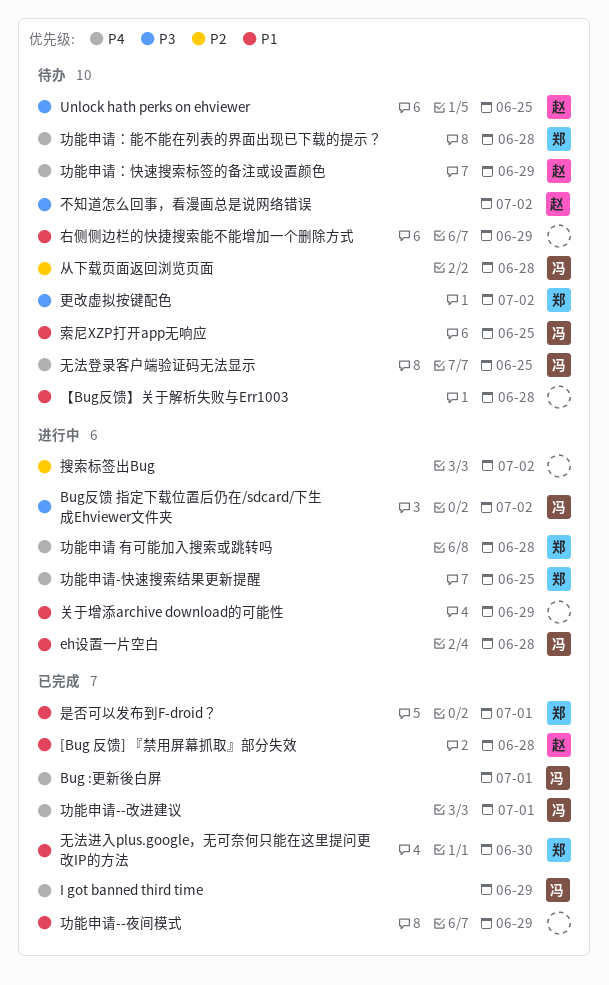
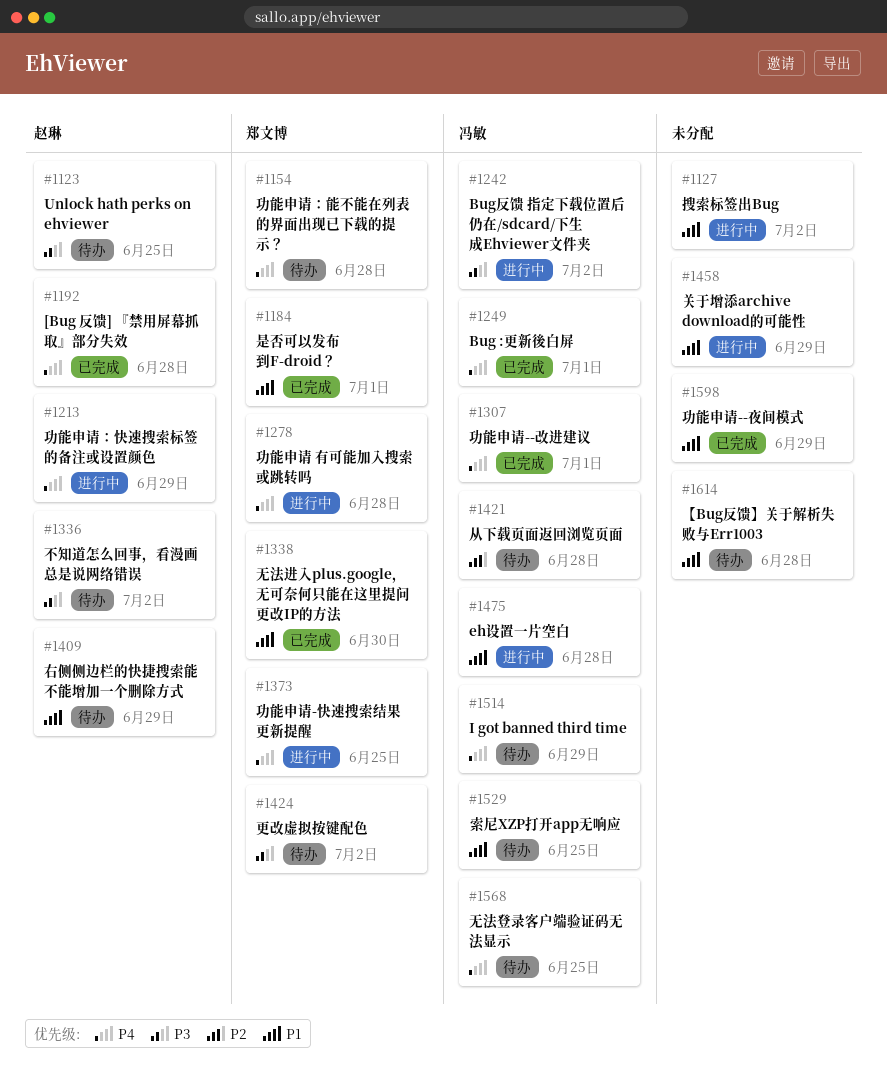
[Bug 反馈] 『禁用屏幕抓取』部分失效, priority: P1 -> P4
I got banned third time, status: 已完成 -> 待办
功能申请：快速搜索标签的备注或设置颜色, status: 待办 -> 进行中
右侧侧边栏的快捷搜索能不能增加一个删除方式, owner: none -> 赵琳
搜索标签出Bug, priority: P2 -> P1

